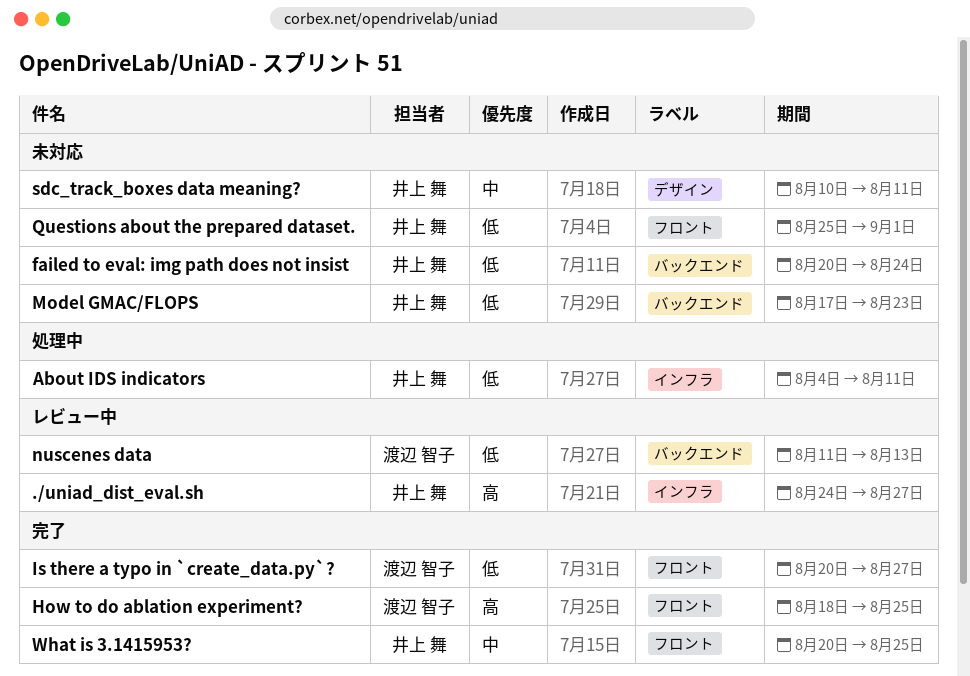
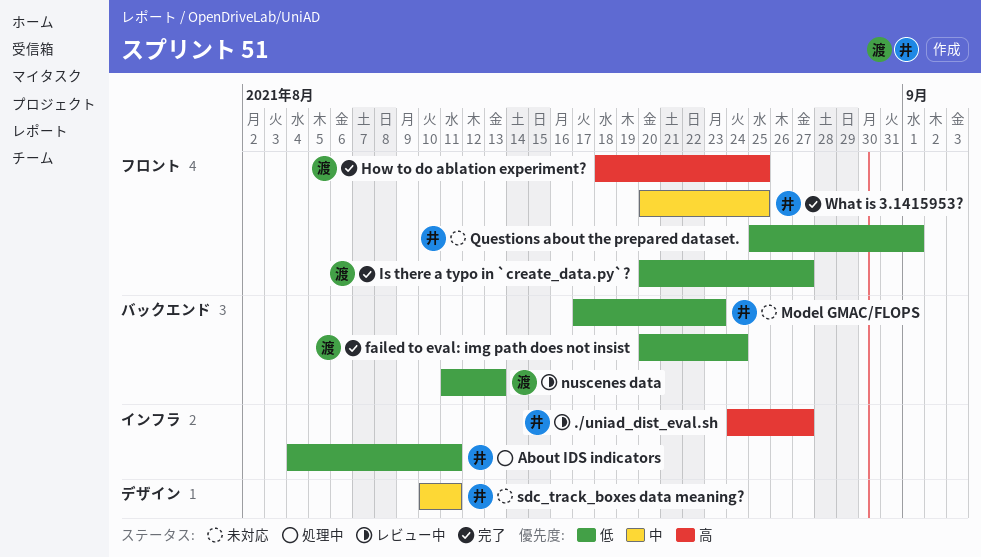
failed to eval: img path does not insist, status: 未対応 -> 完了
failed to eval: img path does not insist, owner: 井上 舞 -> 渡辺 智子

